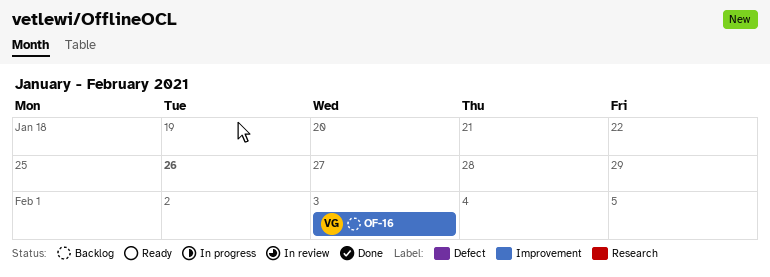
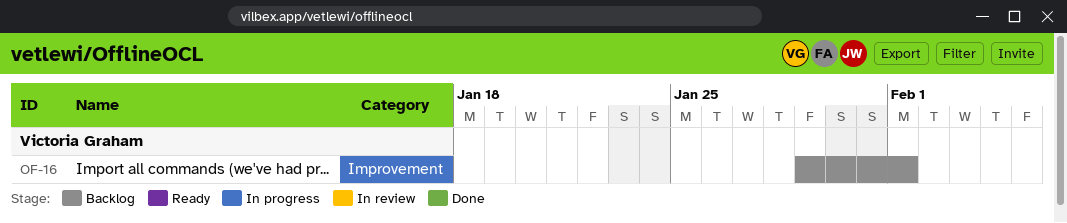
OF-16, start: Feb 3 -> Jan 29
OF-16, due: Feb 3 -> Feb 1

